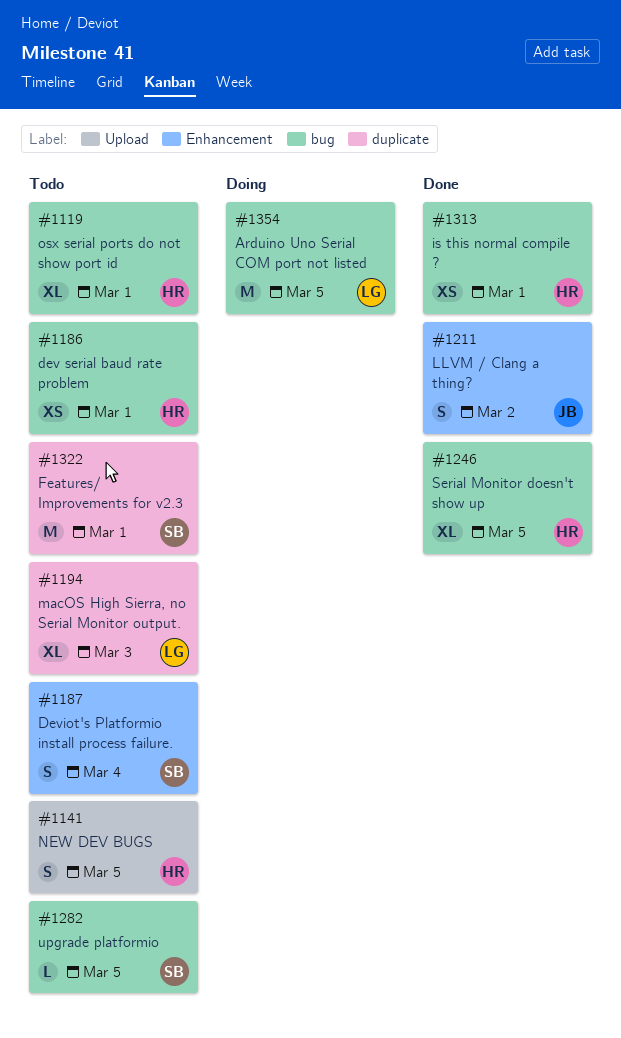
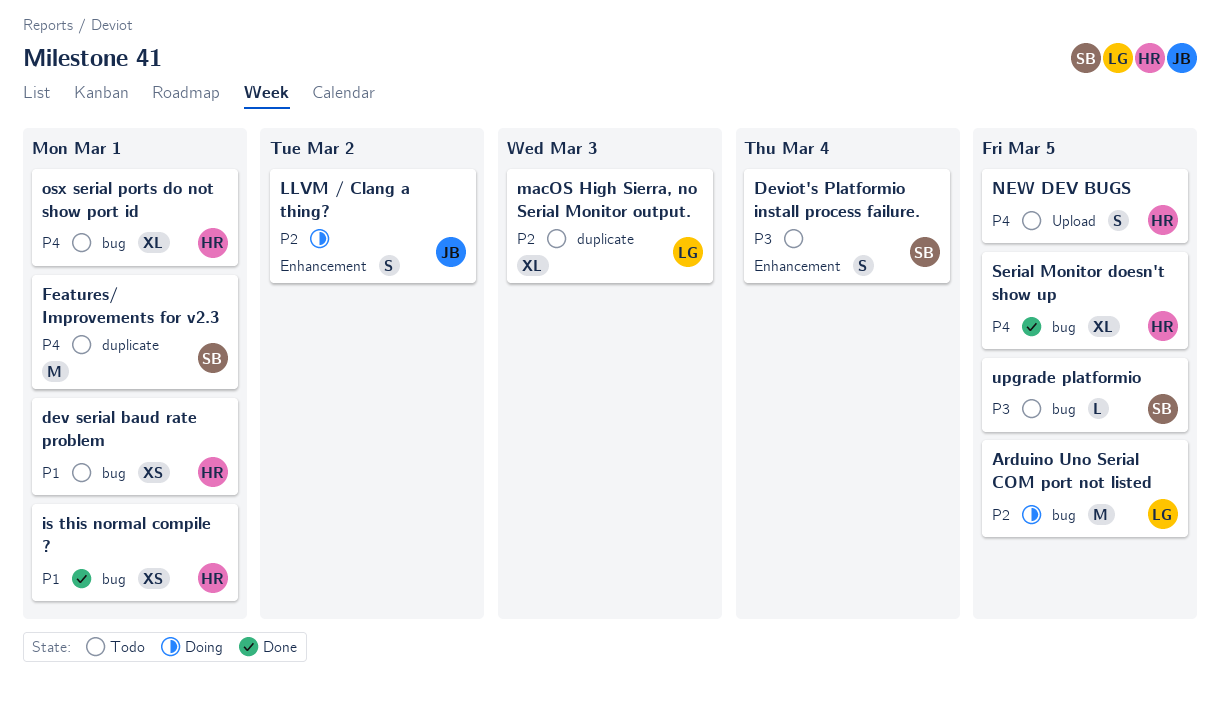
LLVM / Clang a thing?, status: Done -> Doing

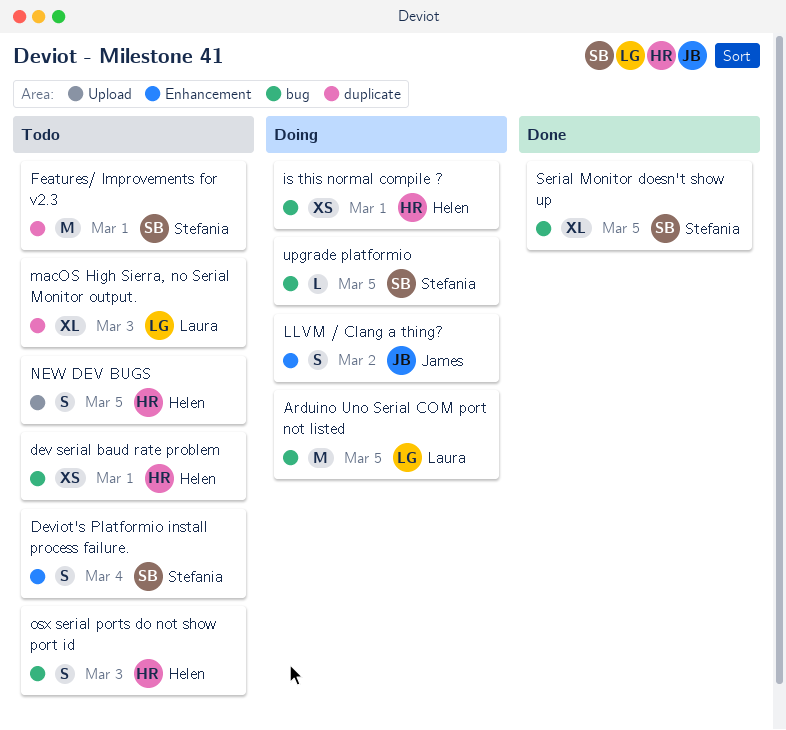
is this normal compile ?, status: Done -> Doing
osx serial ports do not show port id, estimate: XL -> S
osx serial ports do not show port id, due: Mar 1 -> Mar 3
Serial Monitor doesn't show up, owner: Helen -> Stefania
upgrade platformio, status: Todo -> Doing

